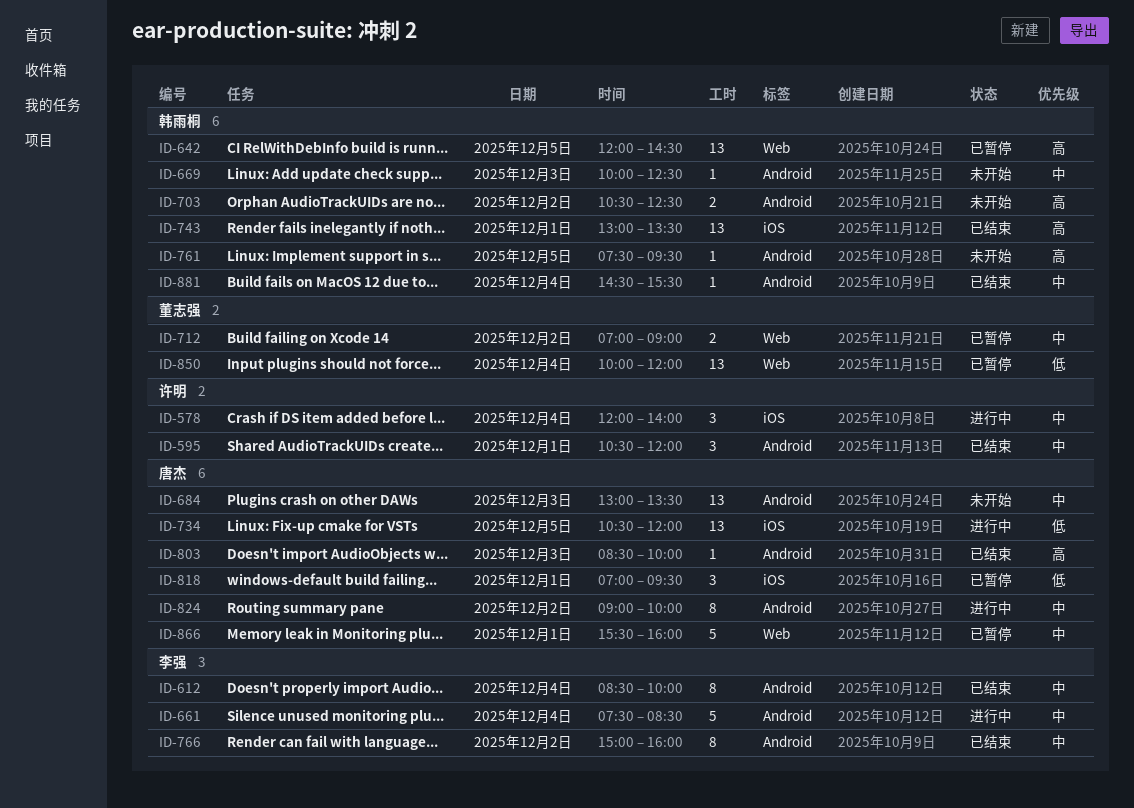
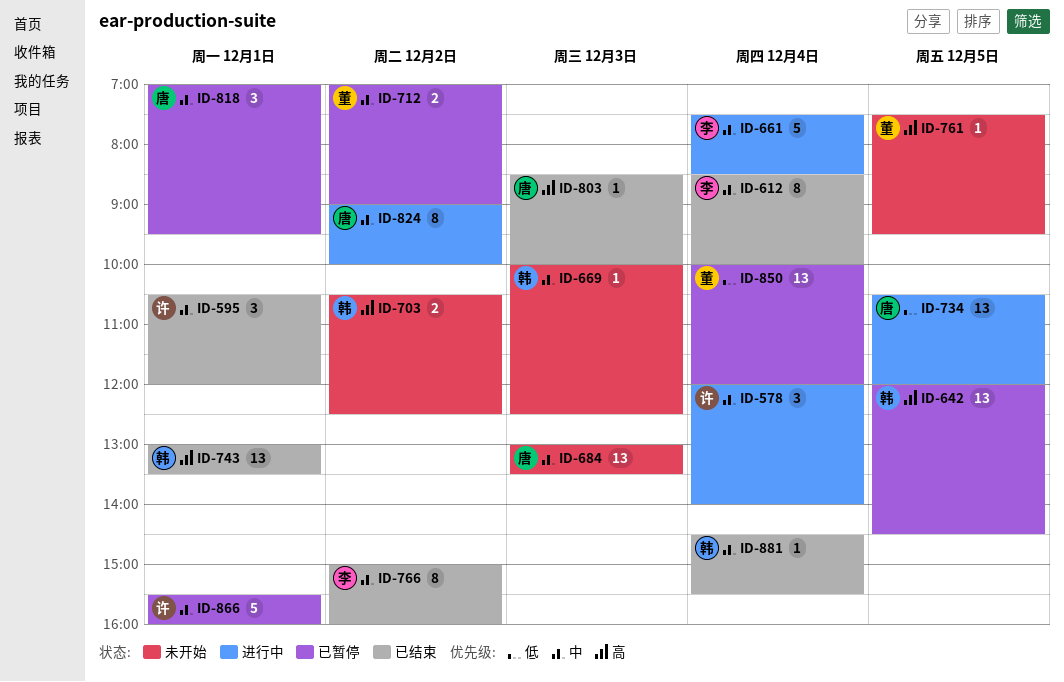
ID-761, owner: 韩雨桐 -> 董志强
ID-818, priority: 低 -> 中
ID-866, owner: 唐杰 -> 许明

